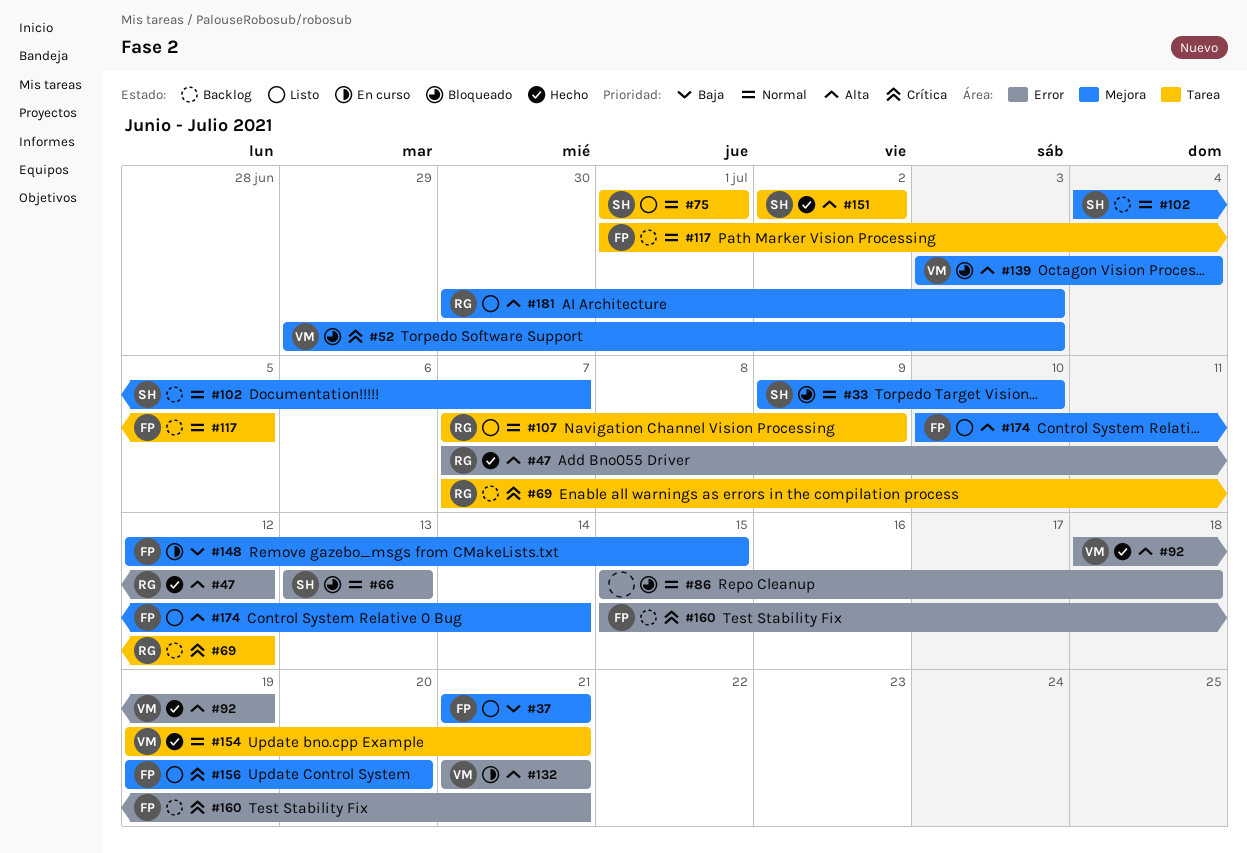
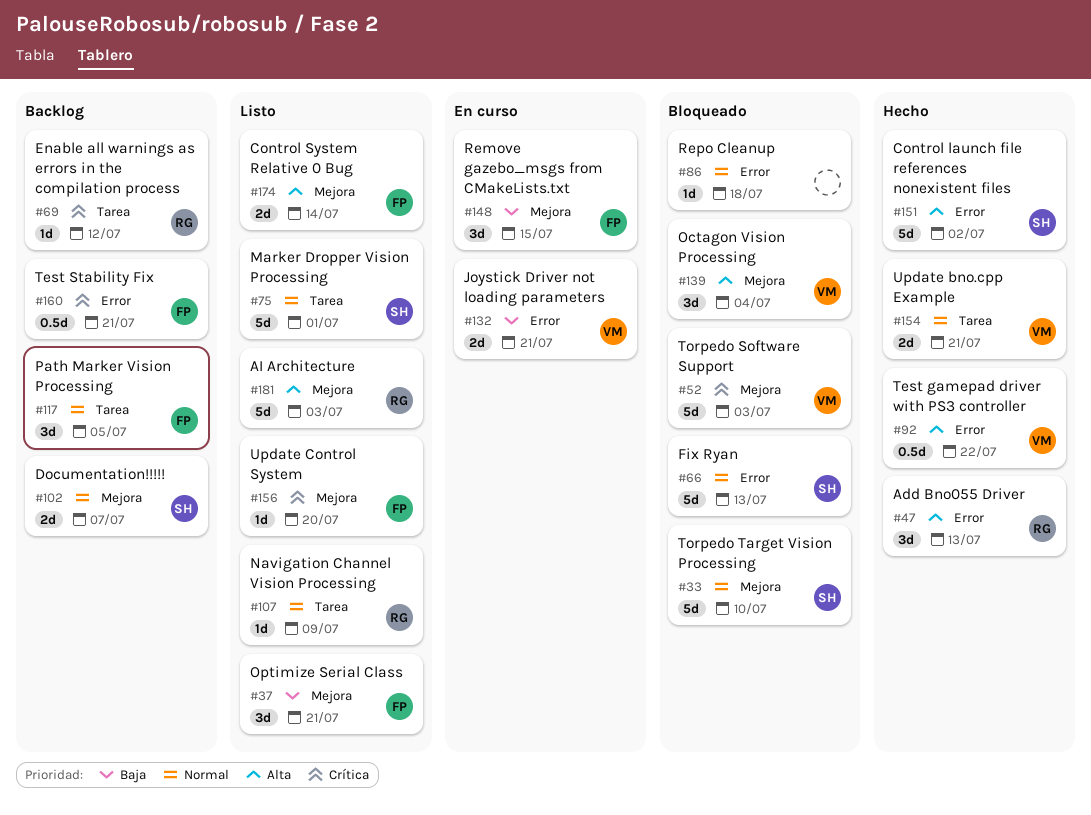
#47, due: Jul 12 -> Jul 13
#92, due: Jul 19 -> Jul 22
#132, priority: Alta -> Baja
#151, label: Tarea -> Error

